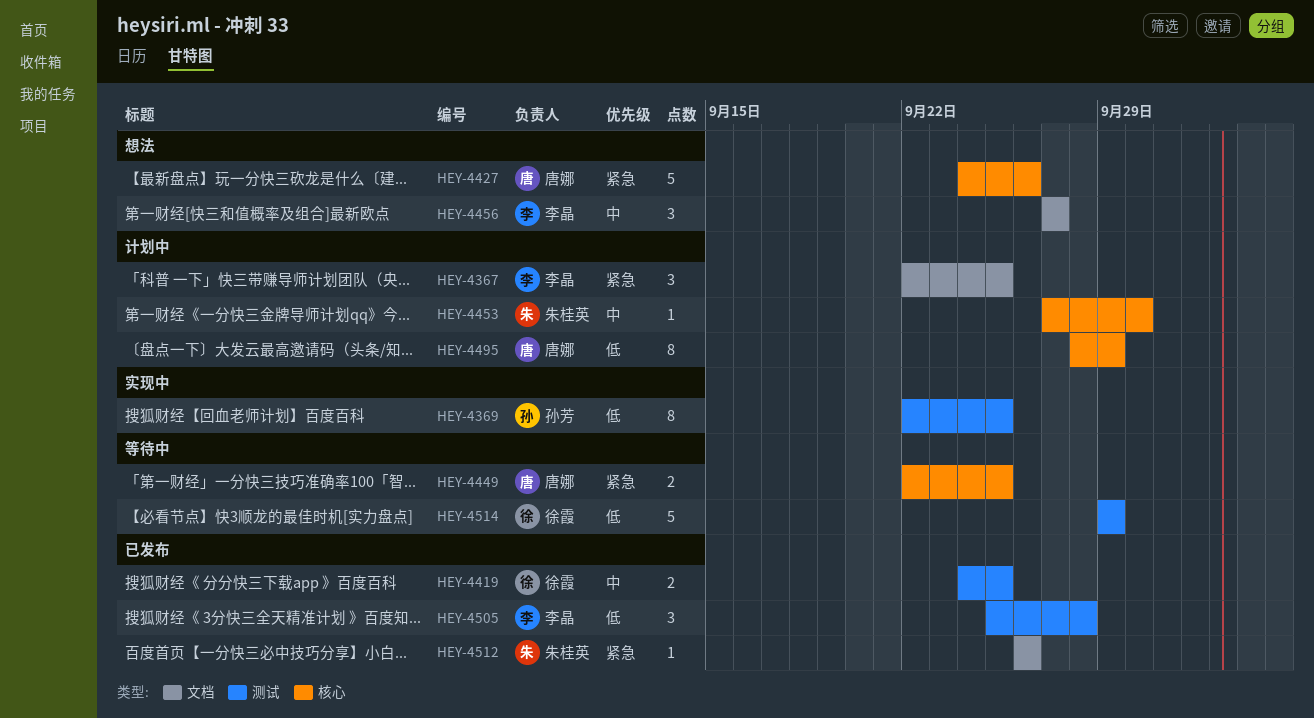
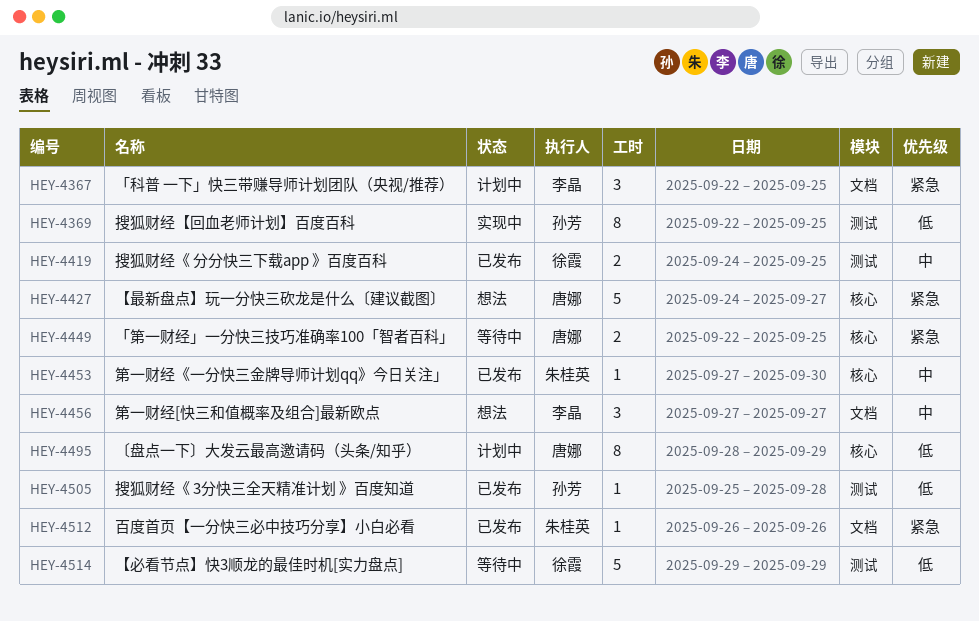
HEY-4427, due: Sep 26 -> Sep 27
HEY-4453, status: 计划中 -> 已发布
HEY-4505, owner: 李晶 -> 孙芳
HEY-4505, estimate: 3 -> 1

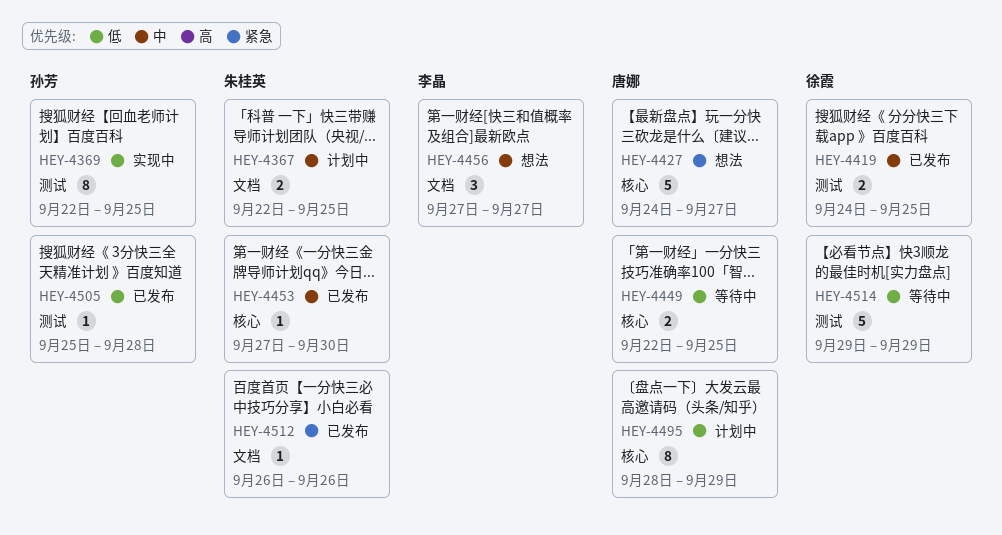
HEY-4367, owner: 李晶 -> 朱桂英
HEY-4367, priority: 紧急 -> 中
HEY-4367, estimate: 3 -> 2
HEY-4449, priority: 紧急 -> 低

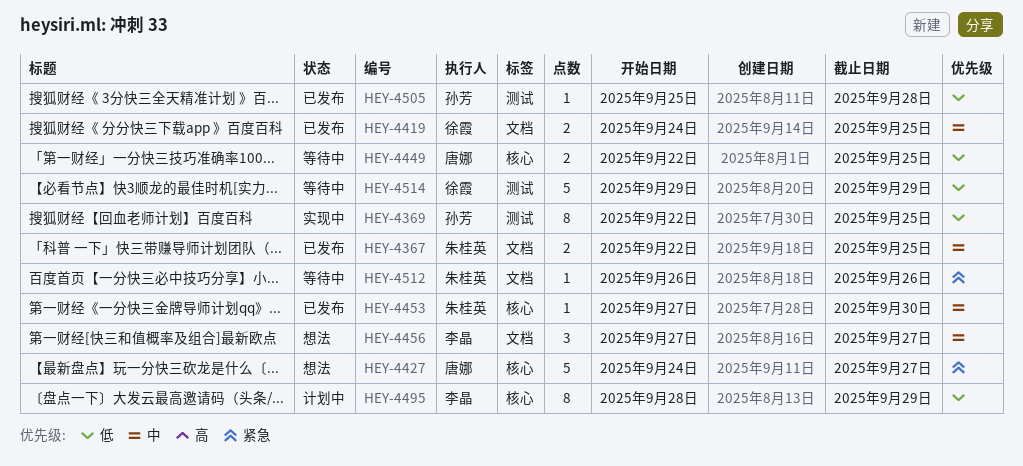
HEY-4367, status: 计划中 -> 已发布
HEY-4419, label: 测试 -> 文档
HEY-4495, owner: 唐娜 -> 李晶
HEY-4512, status: 已发布 -> 等待中

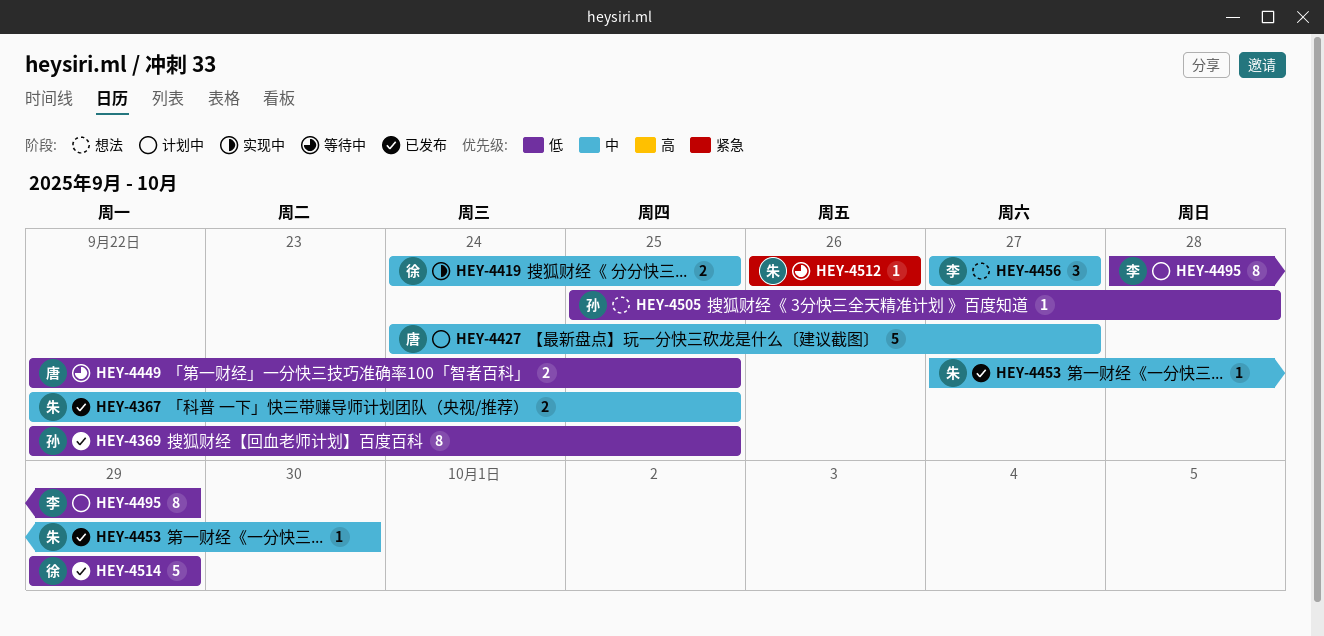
HEY-4369, status: 实现中 -> 已发布
HEY-4419, status: 已发布 -> 实现中
HEY-4427, status: 想法 -> 计划中
HEY-4427, priority: 紧急 -> 中
HEY-4505, status: 已发布 -> 想法
HEY-4514, status: 等待中 -> 已发布

